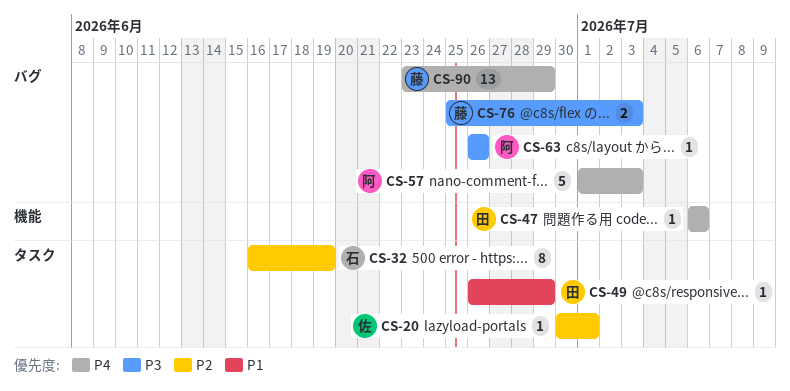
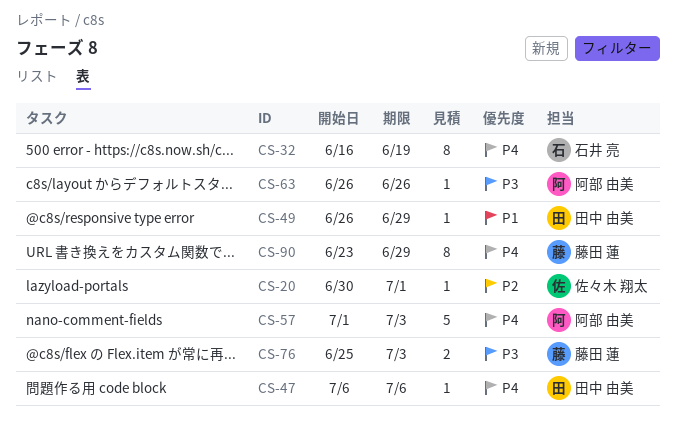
CS-32, priority: P2 -> P4
CS-90, estimate: 13 -> 8

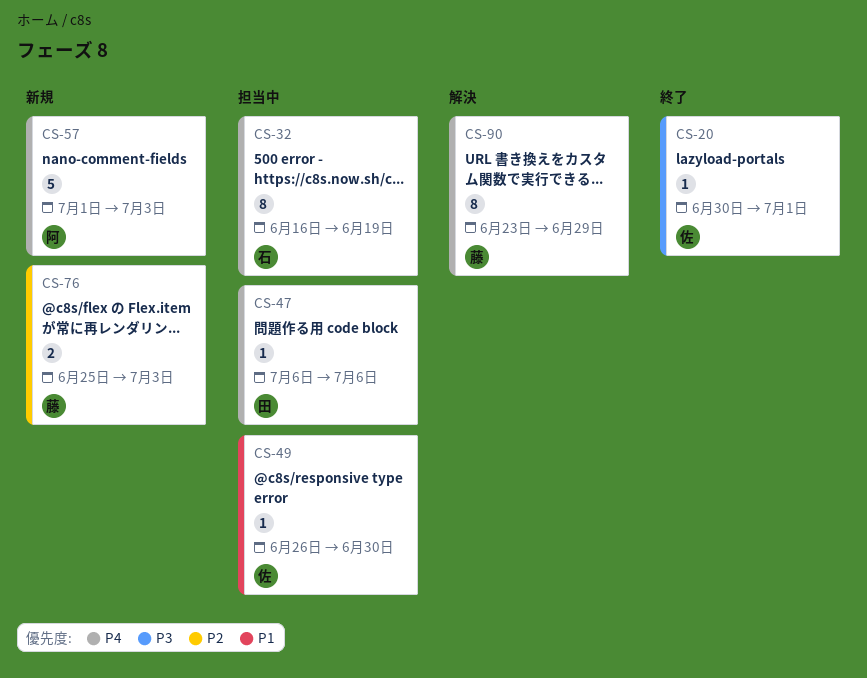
CS-20, priority: P2 -> P3
CS-49, owner: 田中 由美 -> 佐々木 翔太
CS-49, due: Jun 29 -> Jun 30
CS-63: present -> none
CS-76, priority: P3 -> P2

